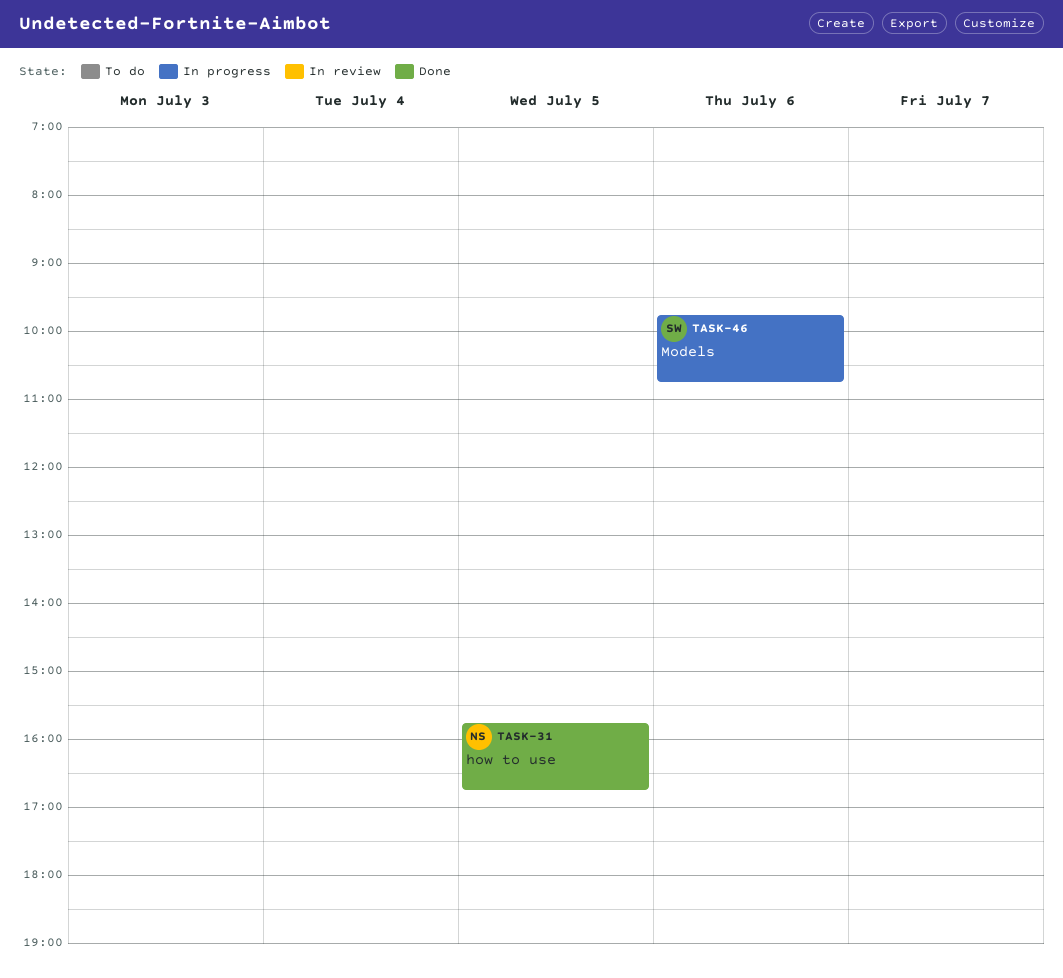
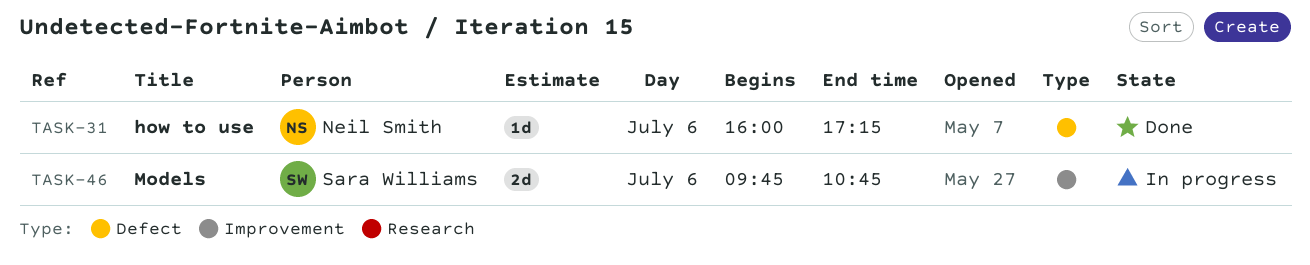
TASK-31, day: Jul 5 -> Jul 6
TASK-31, begins: 15:45 -> 16:00
TASK-31, ends: 16:45 -> 17:15

